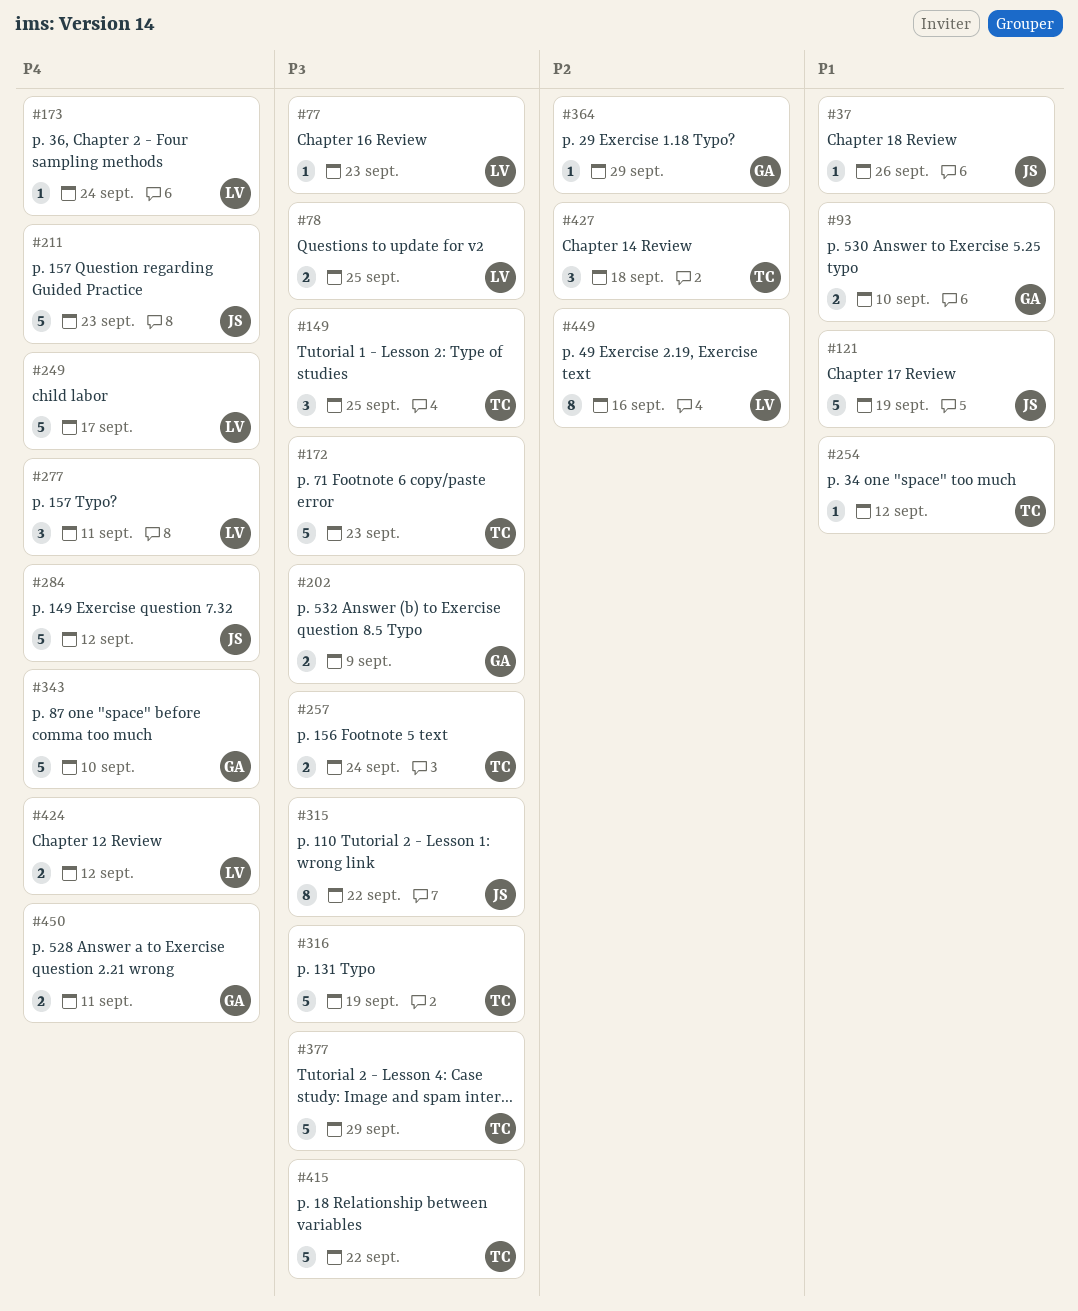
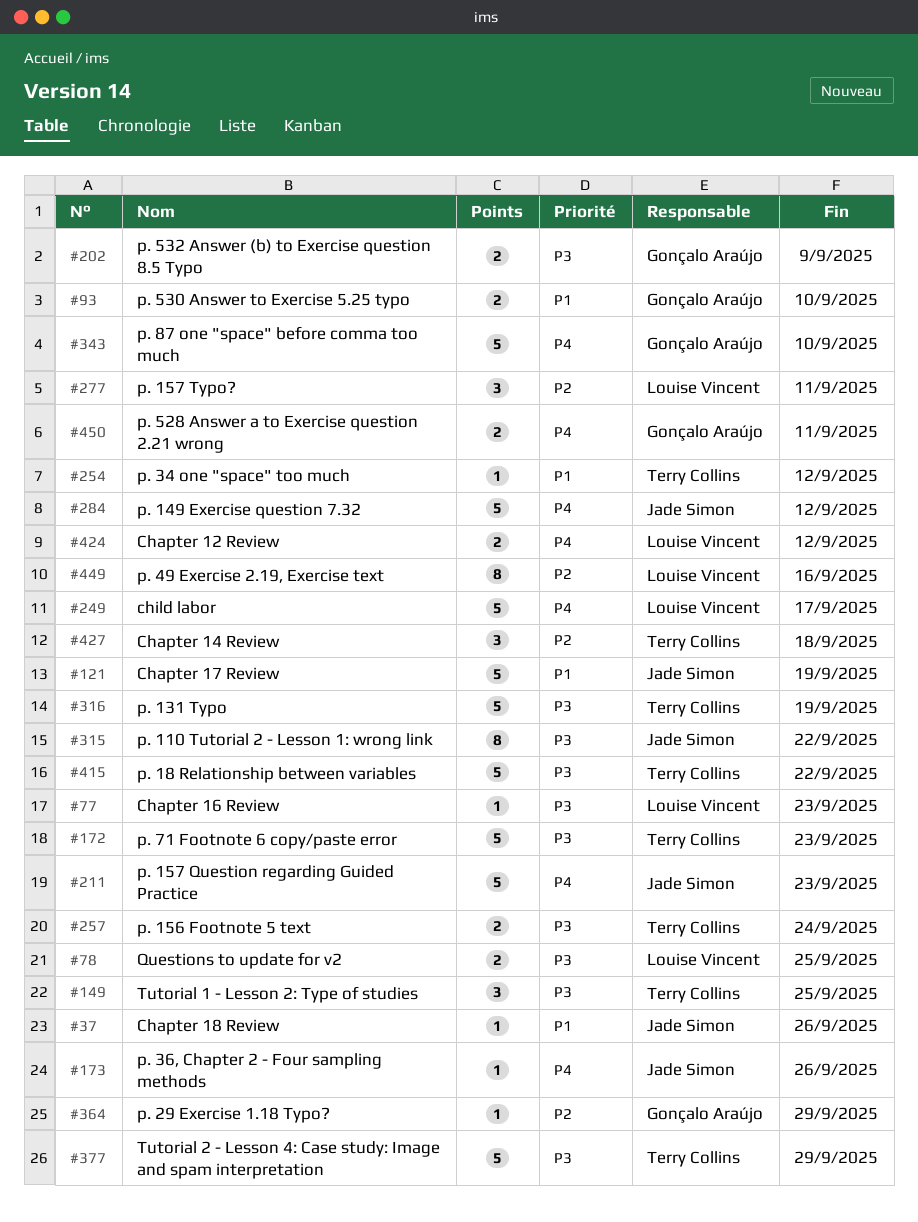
#173, owner: Louise Vincent -> Jade Simon
#173, due: Sep 24 -> Sep 26
#277, priority: P4 -> P2

